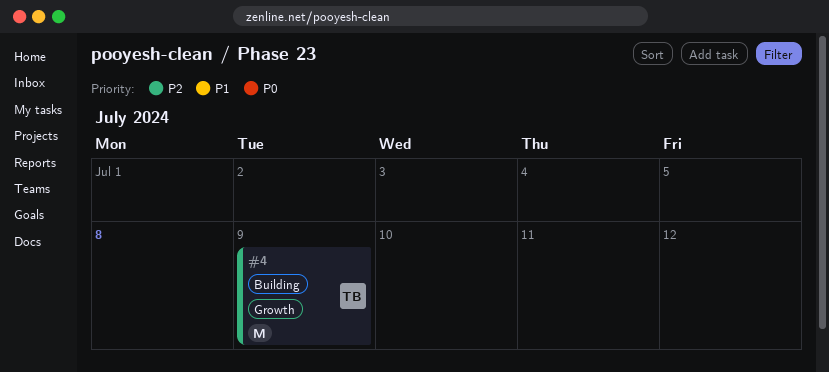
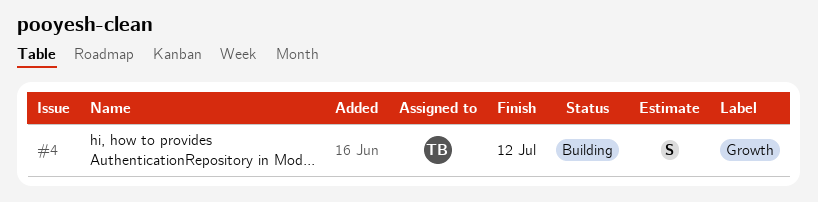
#4, estimate: M -> S
#4, due: Jul 9 -> Jul 12

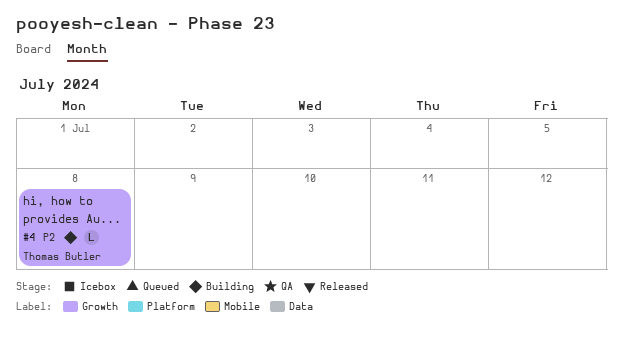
#4, estimate: S -> L
#4, due: Jul 12 -> Jul 8

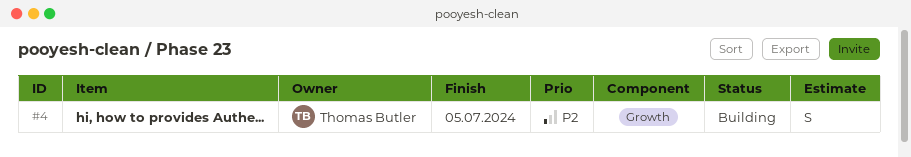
#4, estimate: L -> S
#4, due: Jul 8 -> Jul 5

